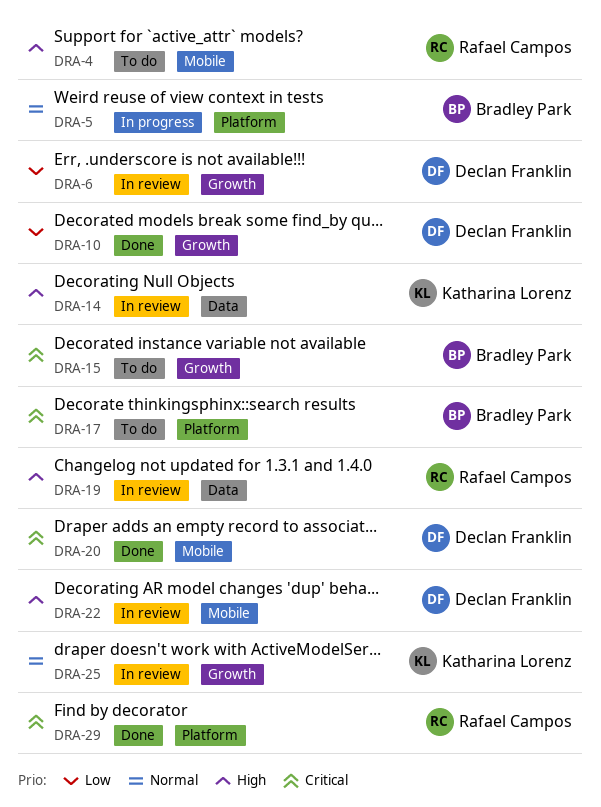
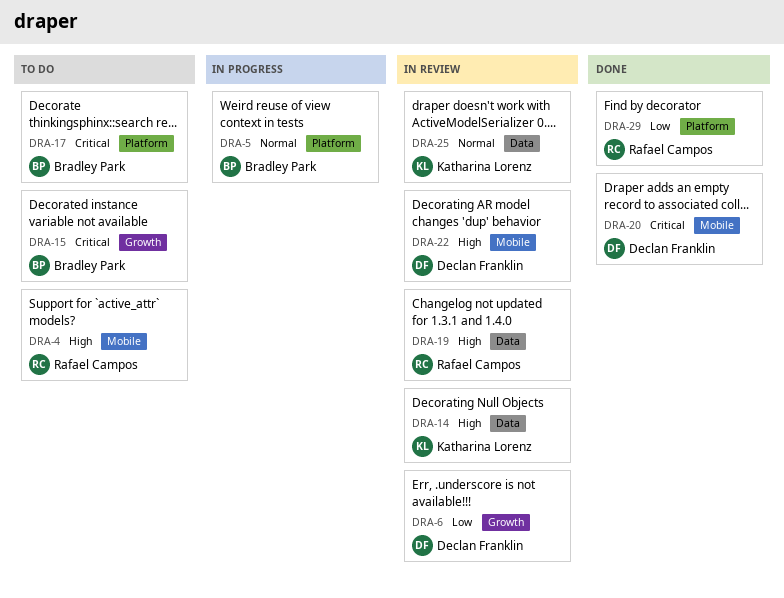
DRA-10: present -> none
DRA-25, label: Growth -> Data
DRA-29, priority: Critical -> Low

